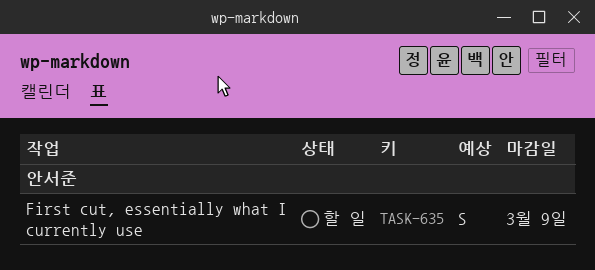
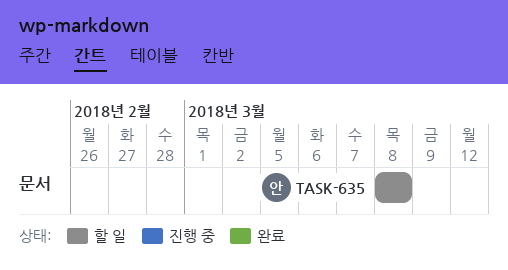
TASK-635, due: Mar 9 -> Mar 8

